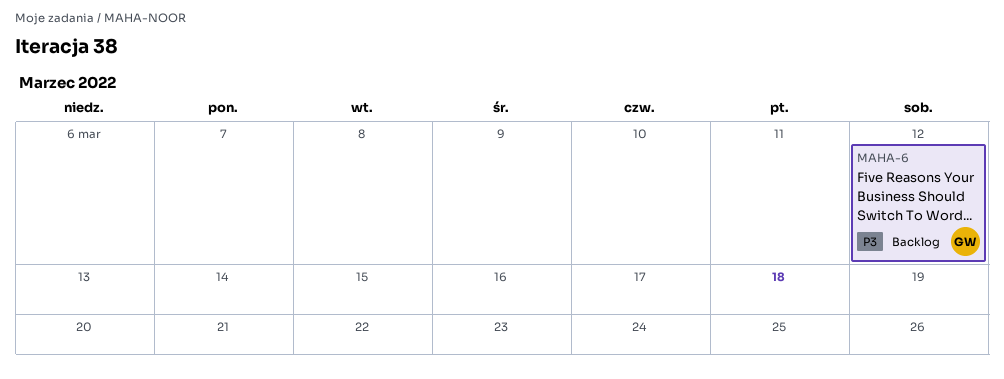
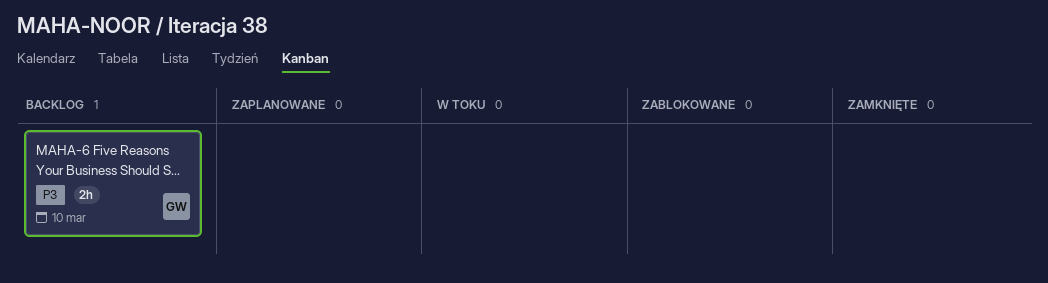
MAHA-6, due: Mar 12 -> Mar 10

